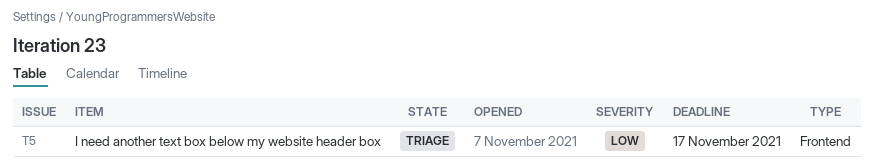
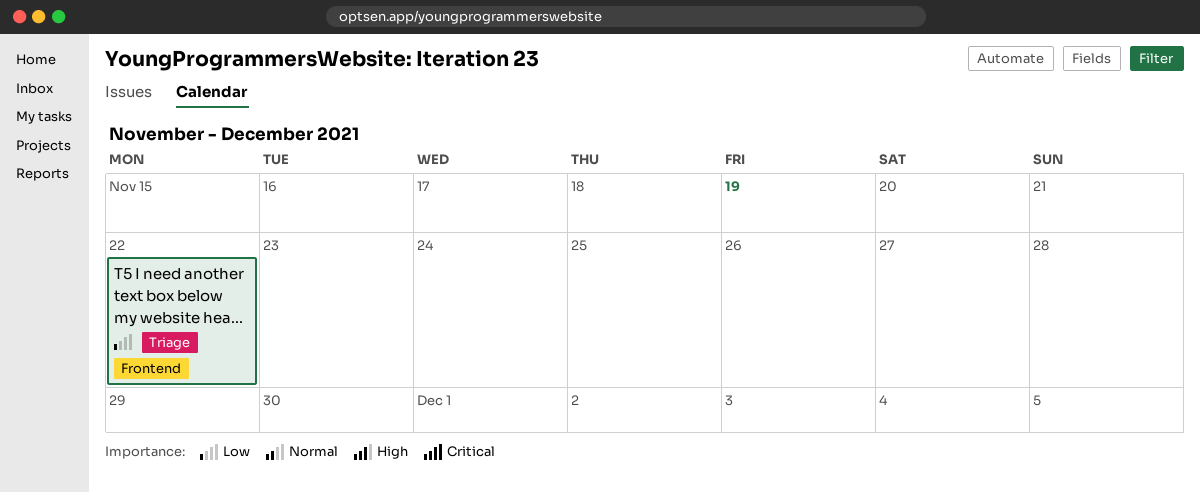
T5, due: Nov 17 -> Nov 22

